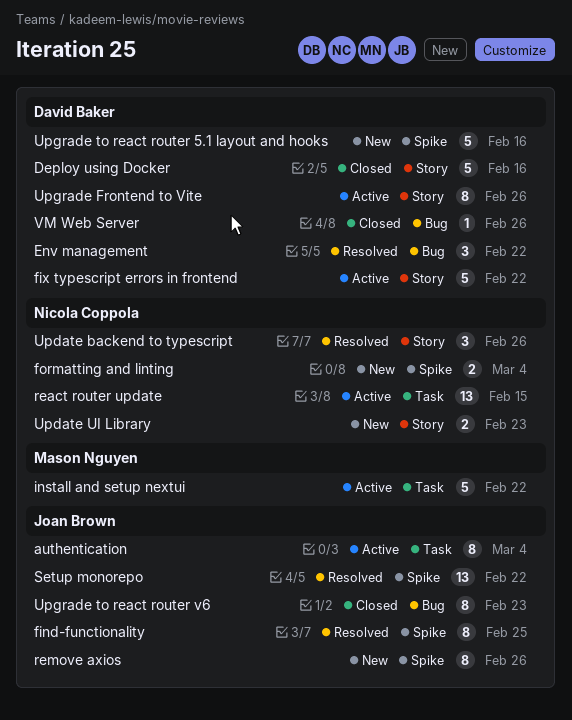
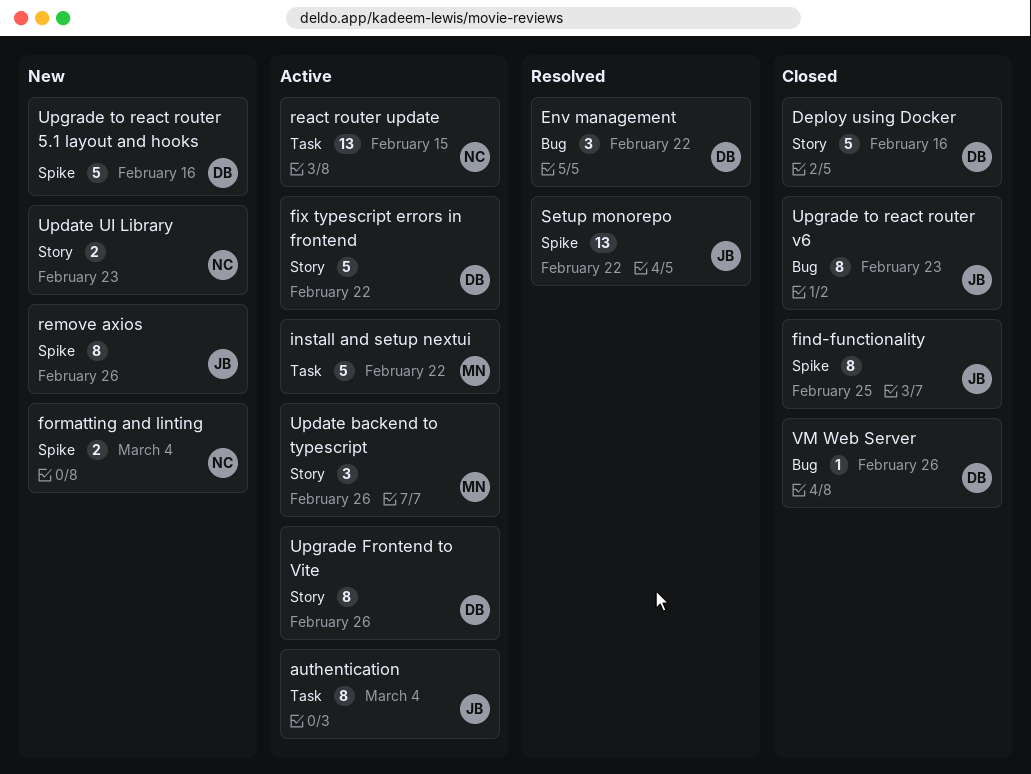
find-functionality, status: Resolved -> Closed
Update backend to typescript, status: Resolved -> Active
Update backend to typescript, owner: Nicola Coppola -> Mason Nguyen

